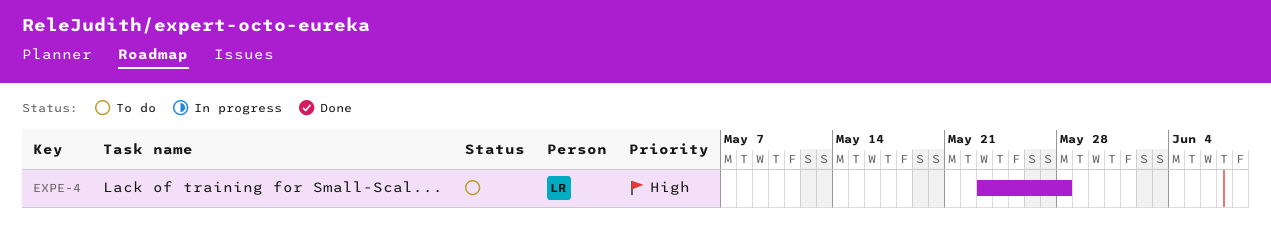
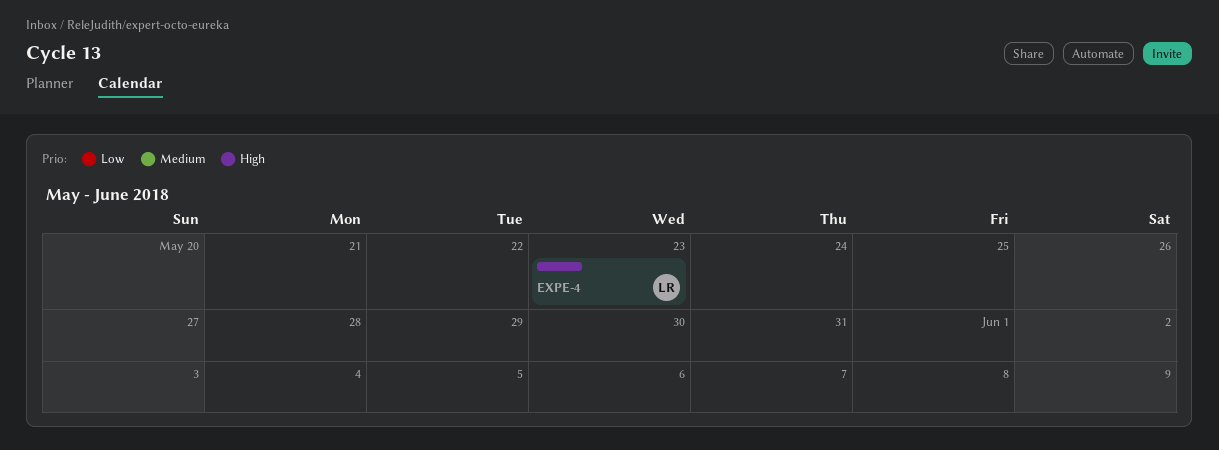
EXPE-4, due: May 28 -> May 23

